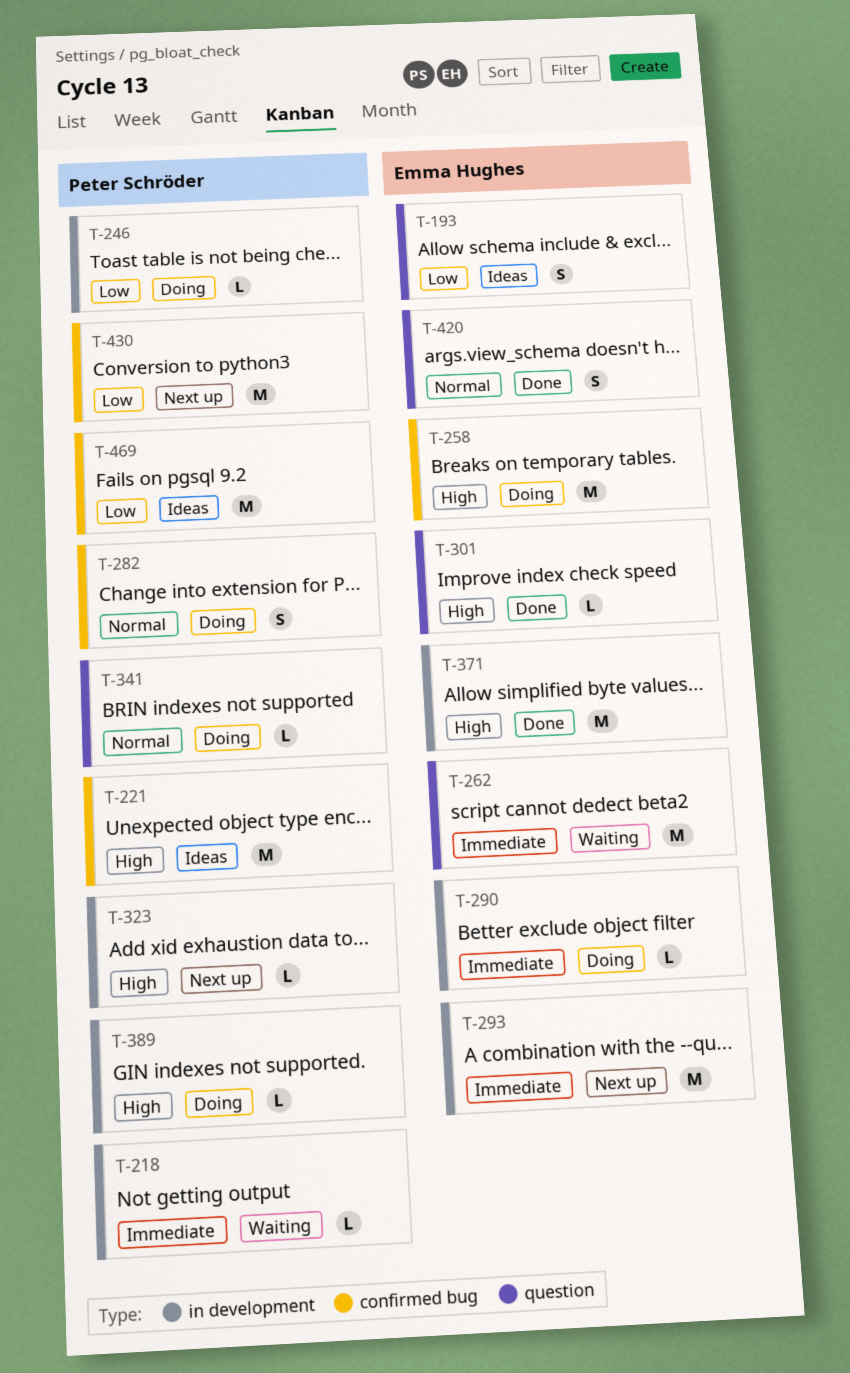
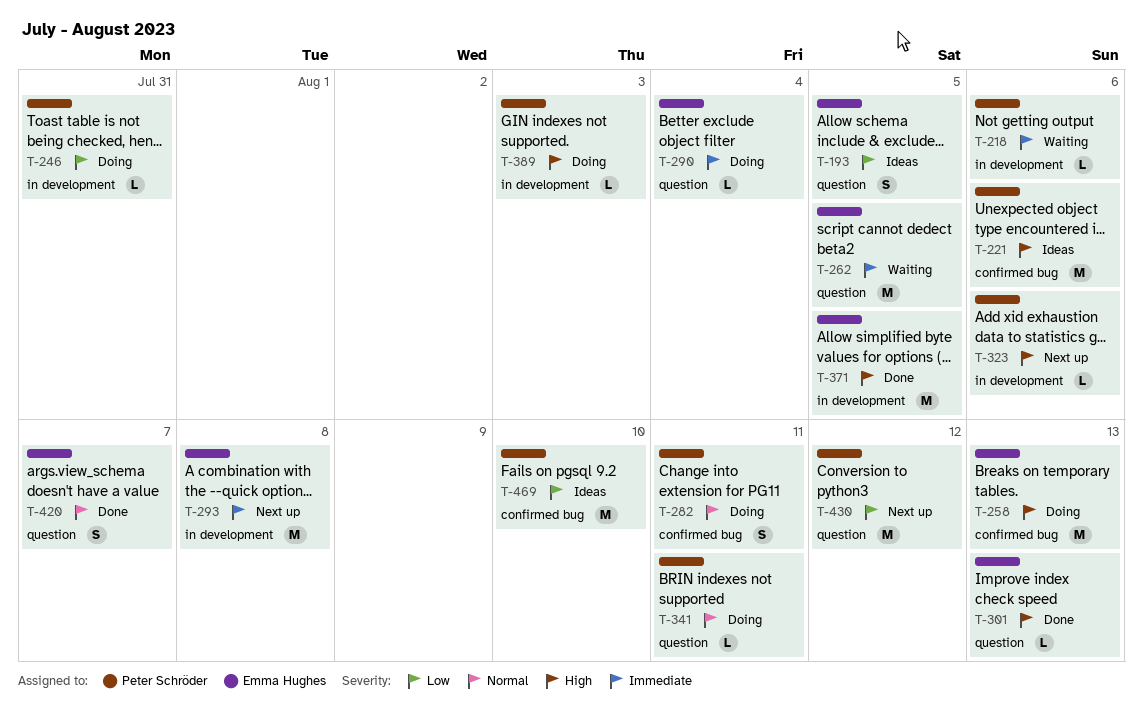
T-290, label: in development -> question
T-430, label: confirmed bug -> question

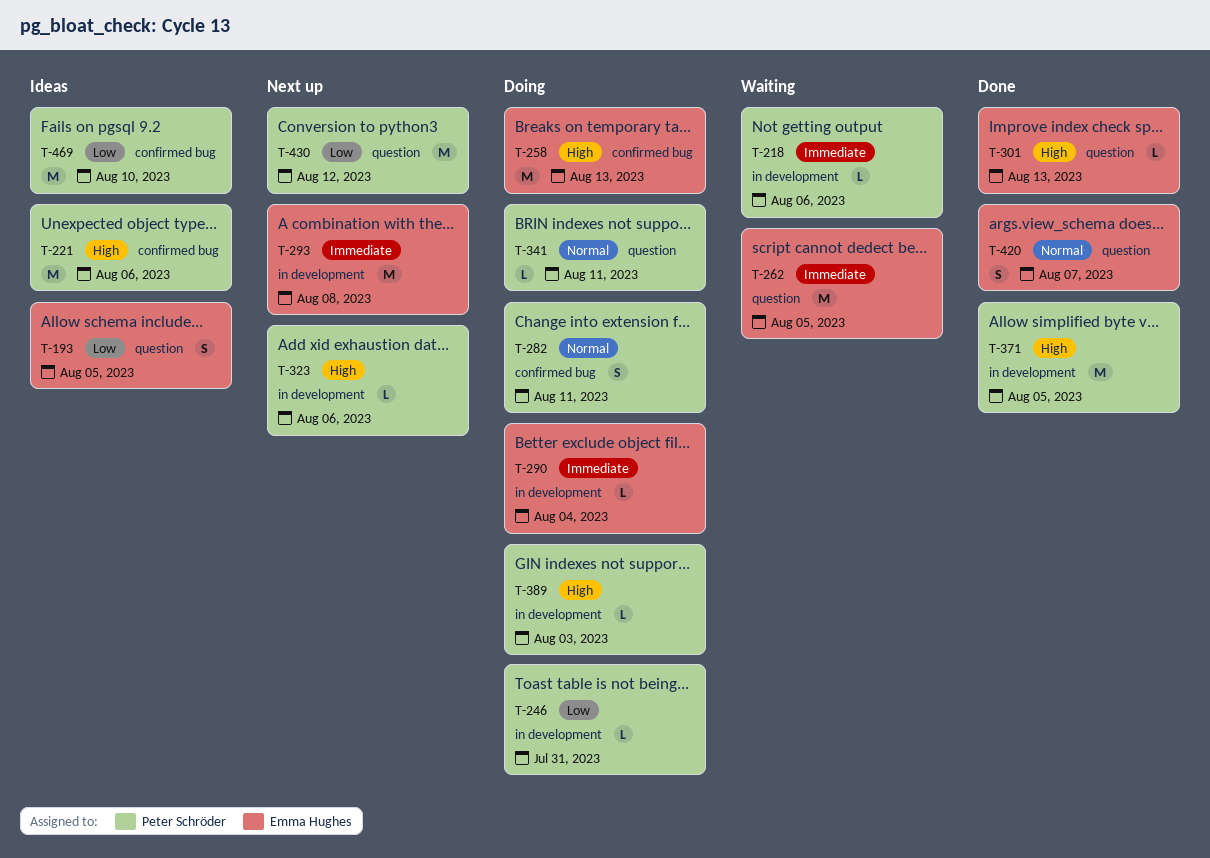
T-290, label: question -> in development
T-371, owner: Emma Hughes -> Peter Schröder

